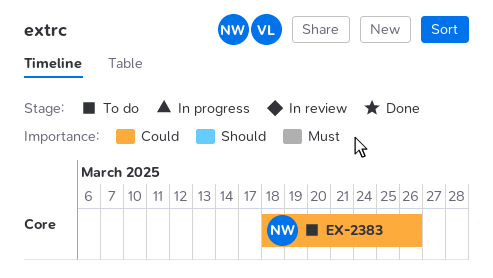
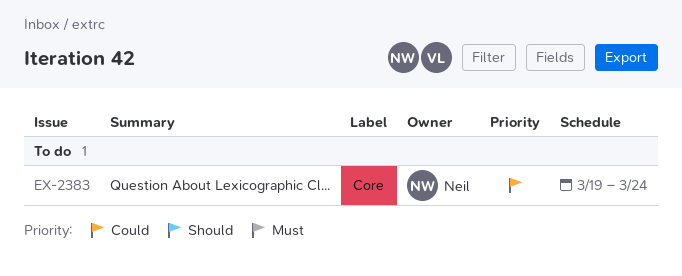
EX-2383, start: Mar 18 -> Mar 19
EX-2383, due: Mar 26 -> Mar 24

